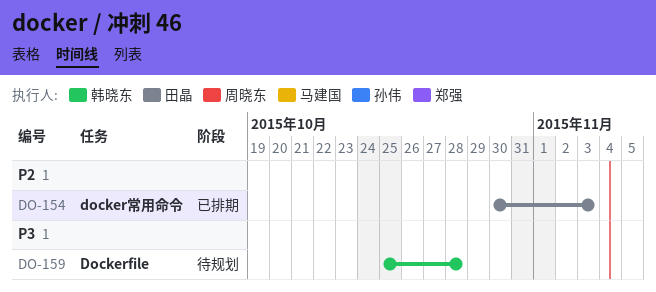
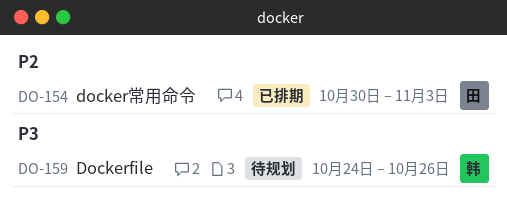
DO-159, start: Oct 25 -> Oct 24
DO-159, due: Oct 28 -> Oct 26

